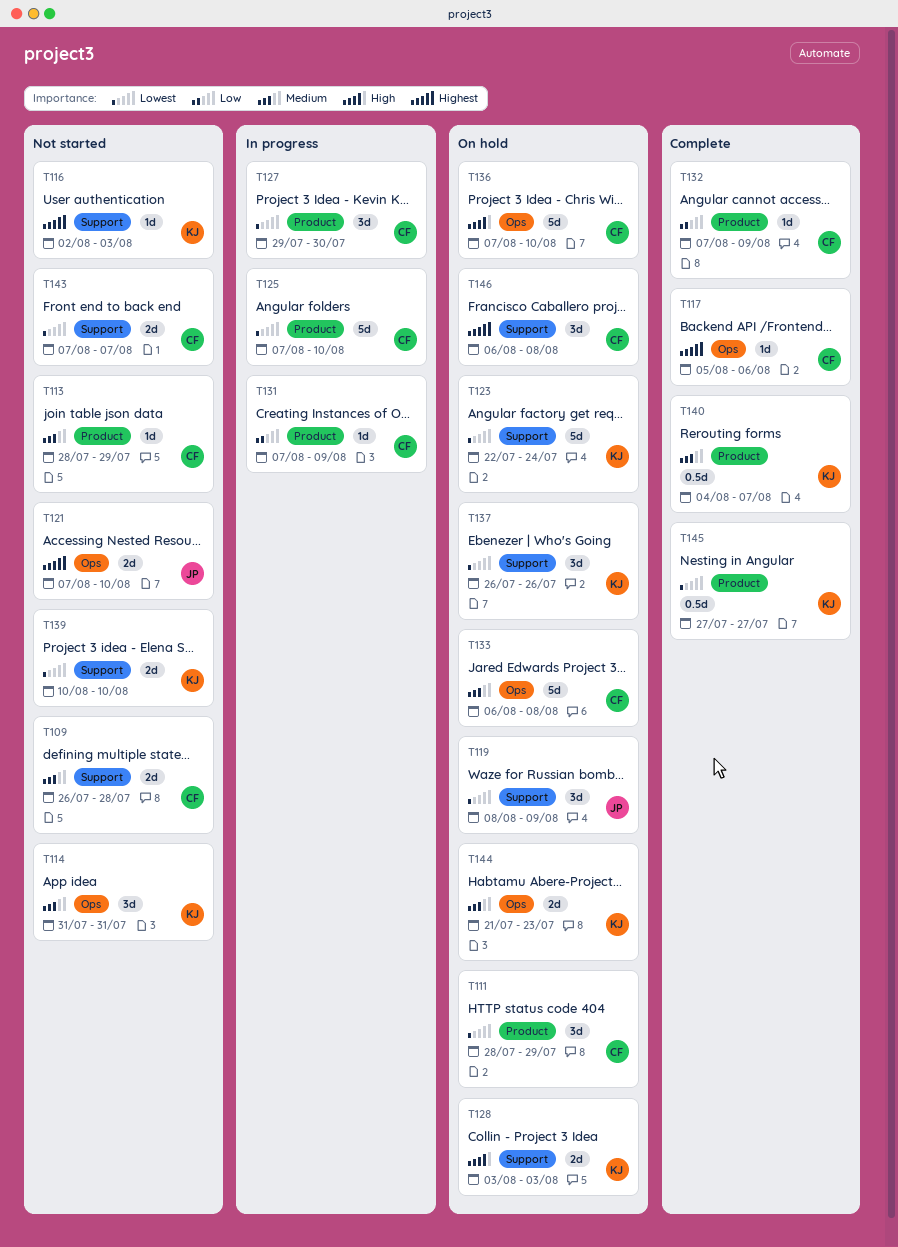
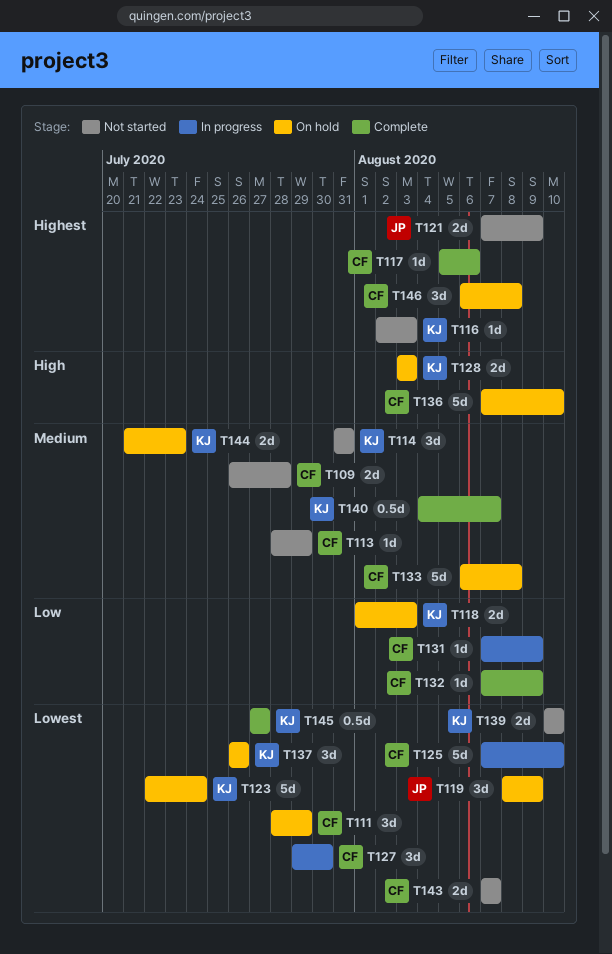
T118: none -> present
T121, due: Aug 10 -> Aug 9

